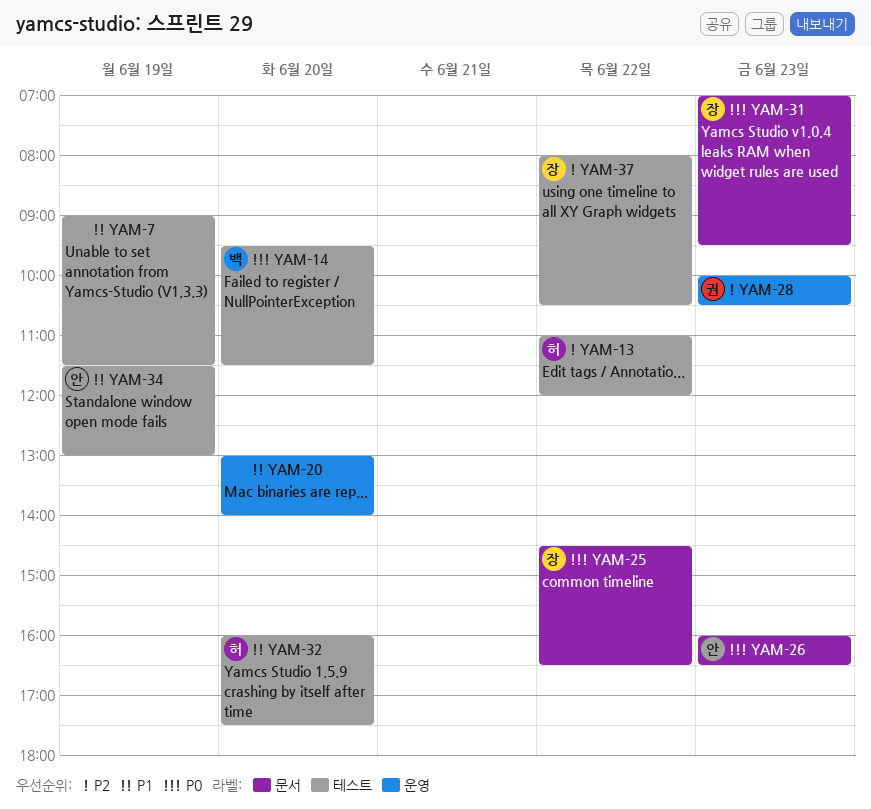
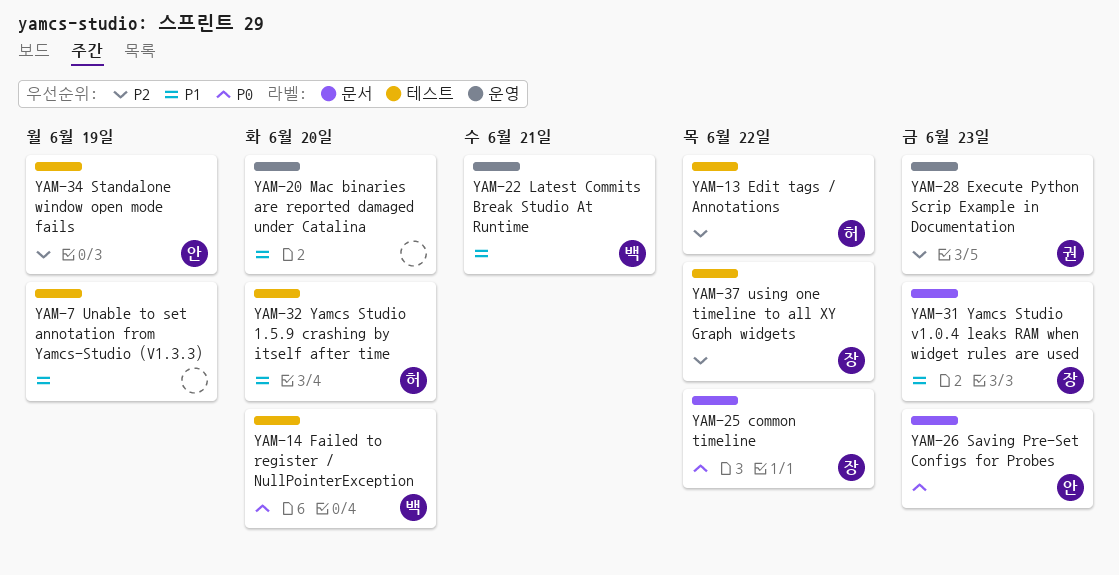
YAM-22: none -> present
YAM-31, priority: P0 -> P1
YAM-34, priority: P1 -> P2

